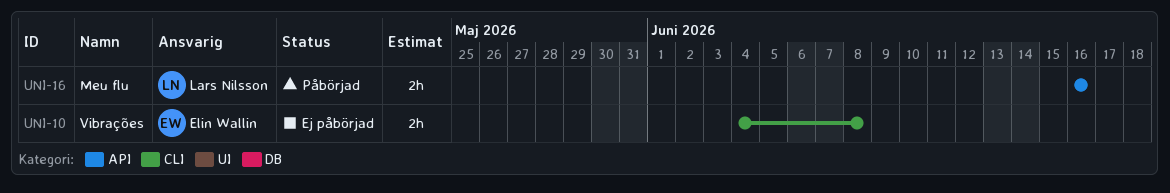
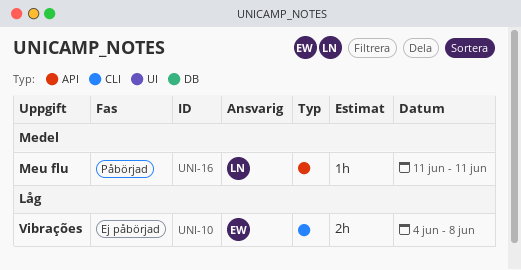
UNI-16, estimate: 2h -> 1h
UNI-16, start: Jun 16 -> Jun 11
UNI-16, due: Jun 16 -> Jun 11

